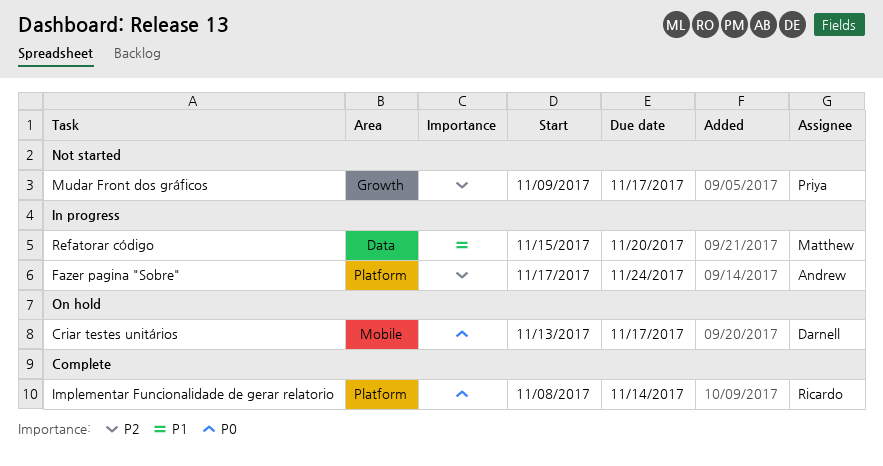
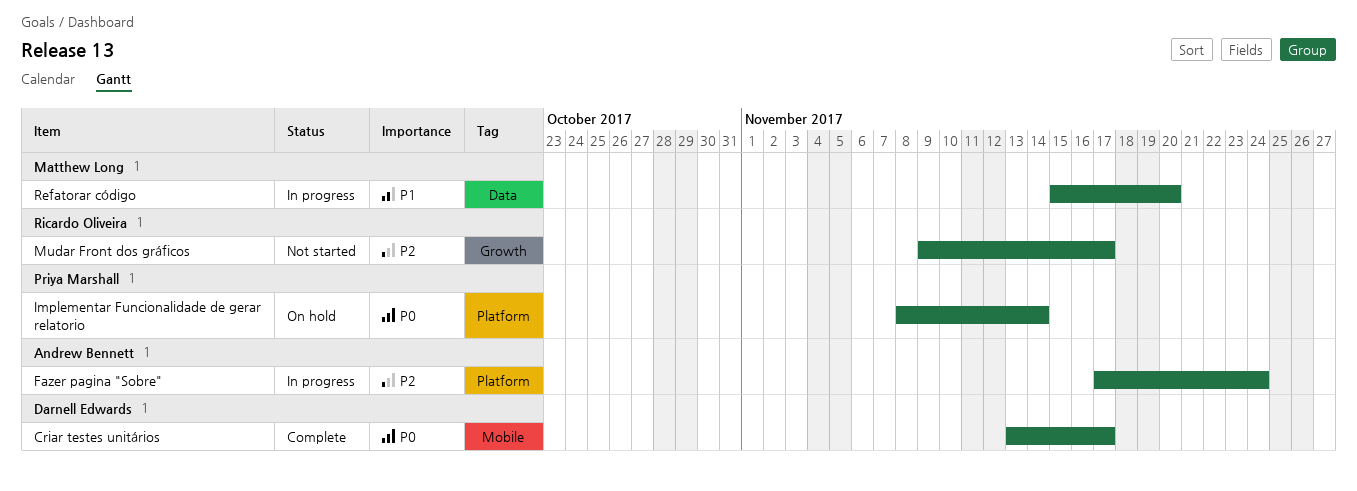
Criar testes unitários, status: On hold -> Complete
Implementar Funcionalidade de gerar relatorio, status: Complete -> On hold
Implementar Funcionalidade de gerar relatorio, owner: Ricardo Oliveira -> Priya Marshall
Mudar Front dos gráficos, owner: Priya Marshall -> Ricardo Oliveira

